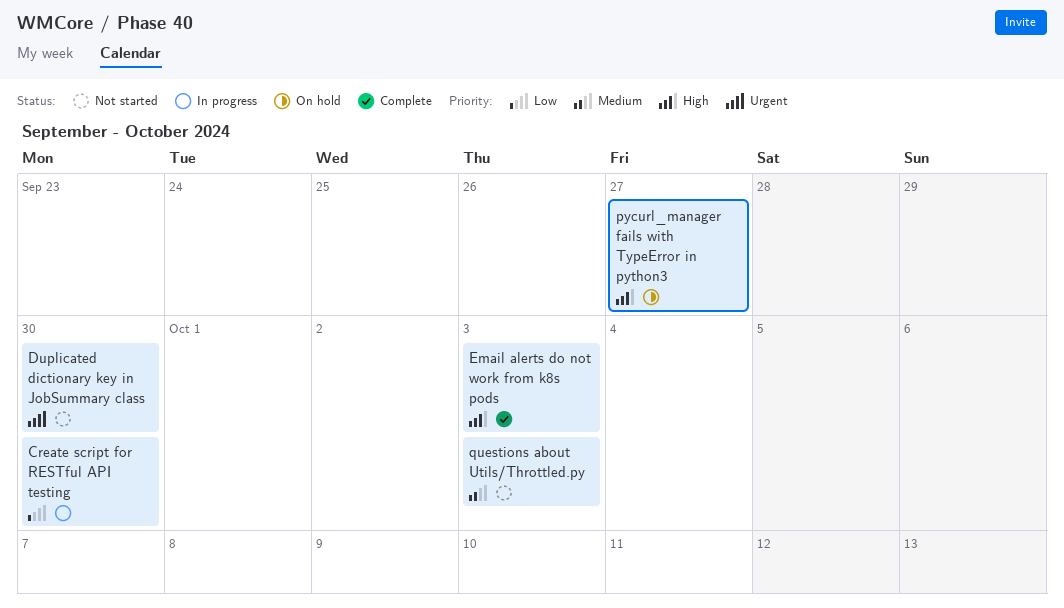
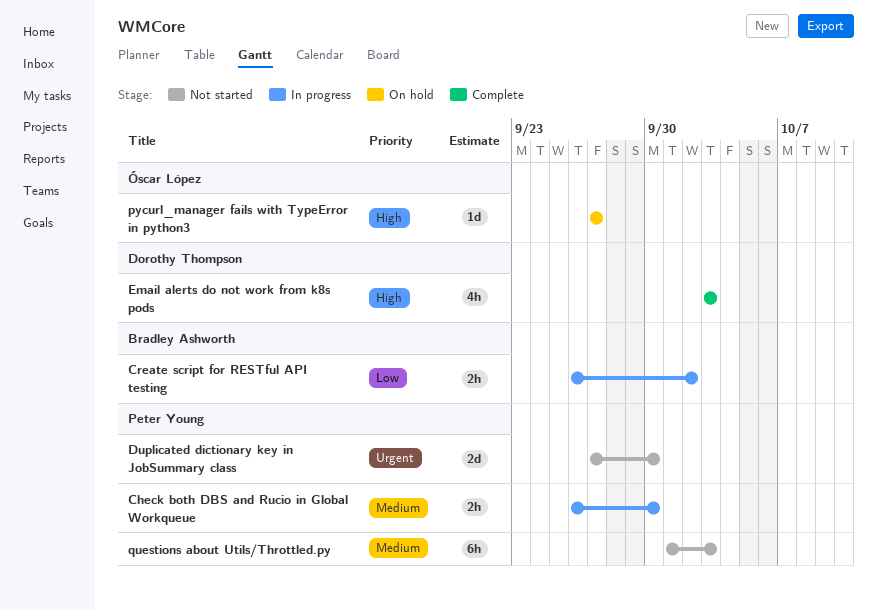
Check both DBS and Rucio in Global Workqueue: none -> present
Create script for RESTful API testing, due: Sep 30 -> Oct 2

